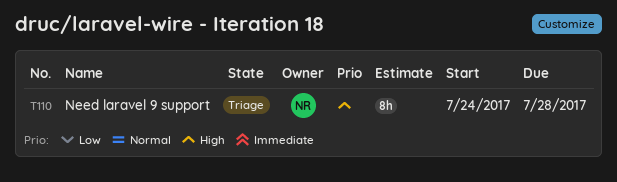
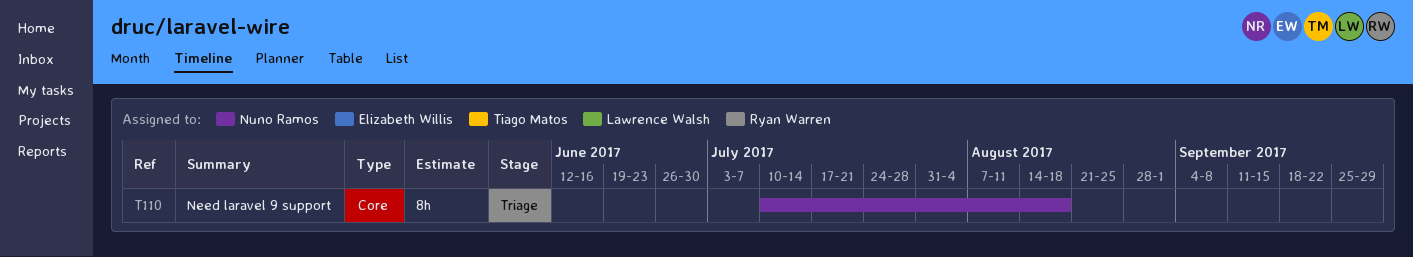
T110, start: Jul 24 -> Jul 10
T110, due: Jul 28 -> Aug 18

